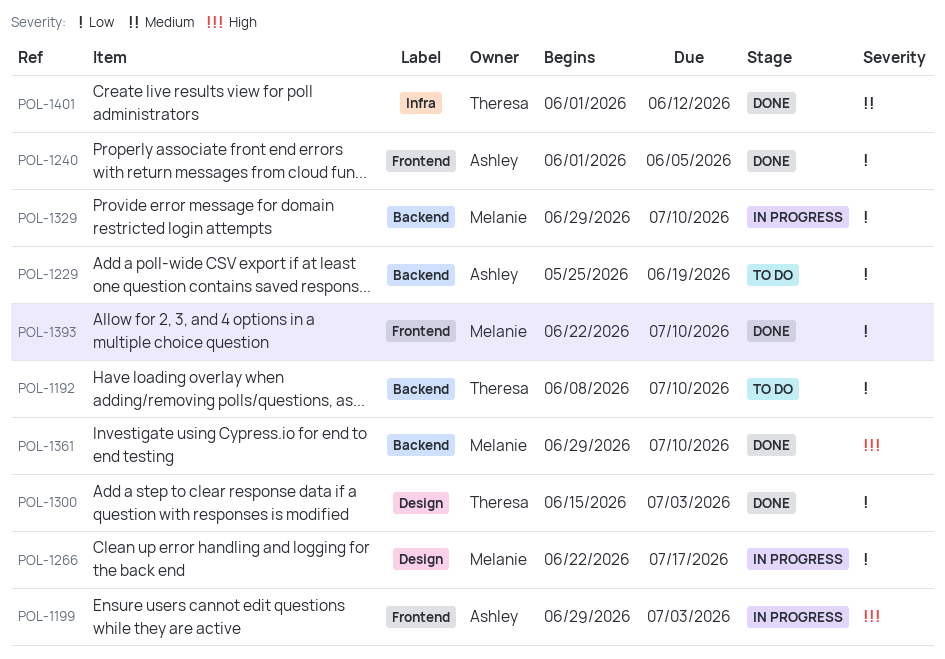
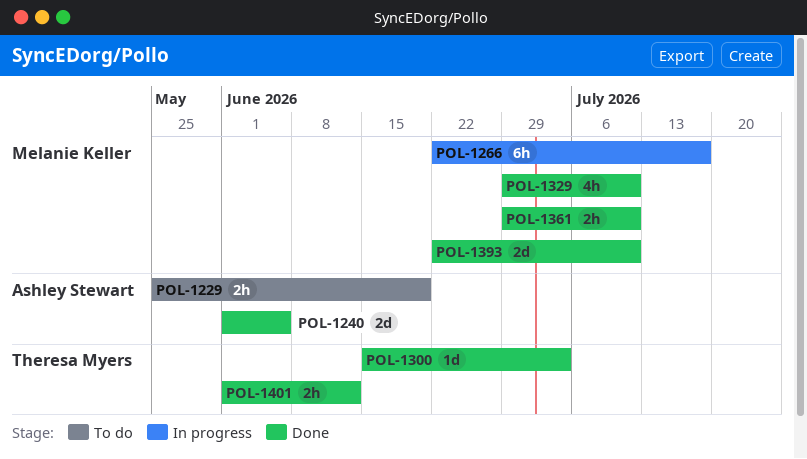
POL-1192: present -> none
POL-1199: present -> none
POL-1329, status: In progress -> Done

